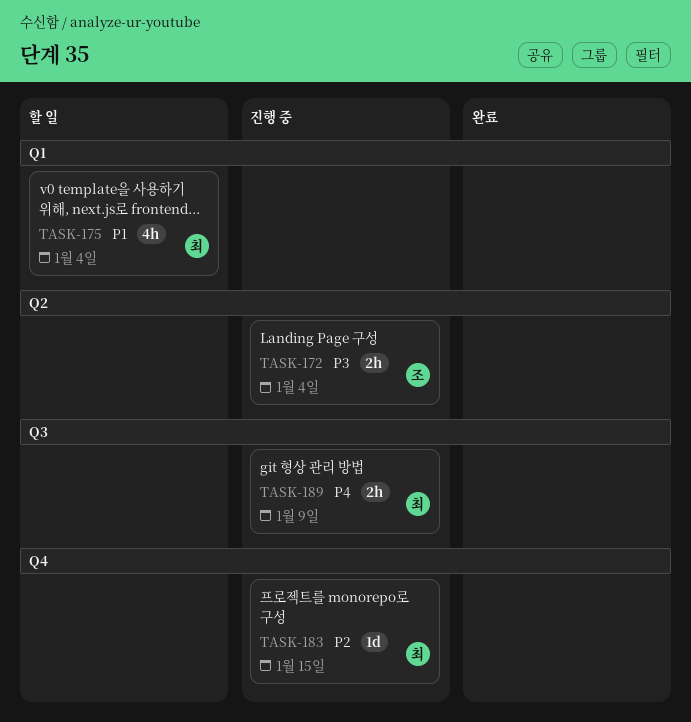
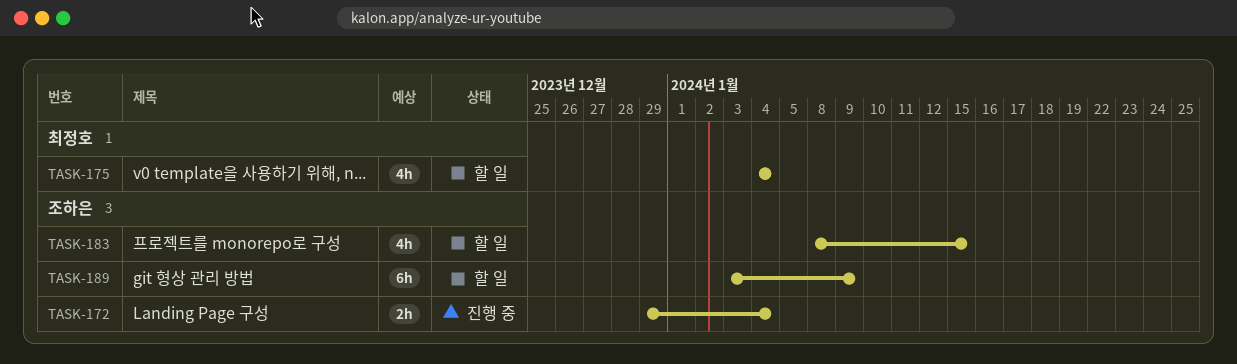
TASK-183, status: 진행 중 -> 할 일
TASK-183, owner: 최정호 -> 조하은
TASK-183, estimate: 1d -> 4h
TASK-189, status: 진행 중 -> 할 일
TASK-189, owner: 최정호 -> 조하은
TASK-189, estimate: 2h -> 6h

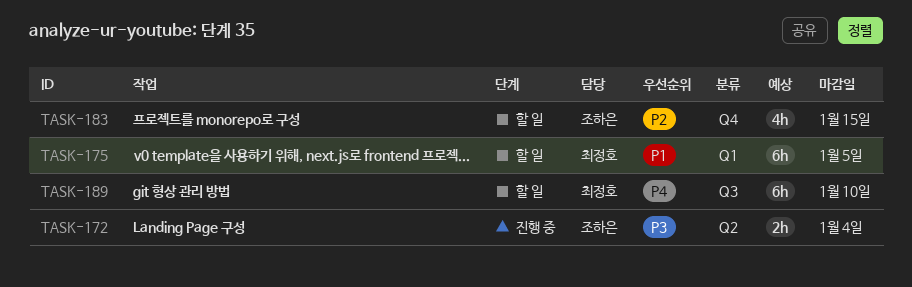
TASK-175, estimate: 4h -> 6h
TASK-175, due: Jan 4 -> Jan 5
TASK-189, owner: 조하은 -> 최정호
TASK-189, due: Jan 9 -> Jan 10

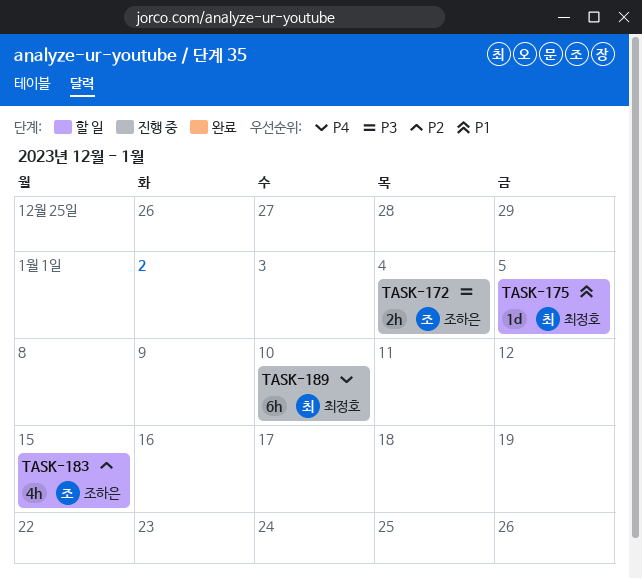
TASK-175, estimate: 6h -> 1d
TASK-189, status: 할 일 -> 진행 중

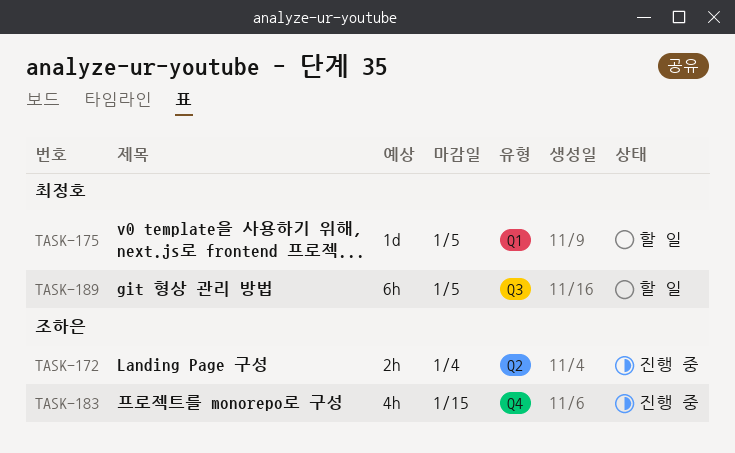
TASK-183, status: 할 일 -> 진행 중
TASK-189, status: 진행 중 -> 할 일
TASK-189, due: Jan 10 -> Jan 5

